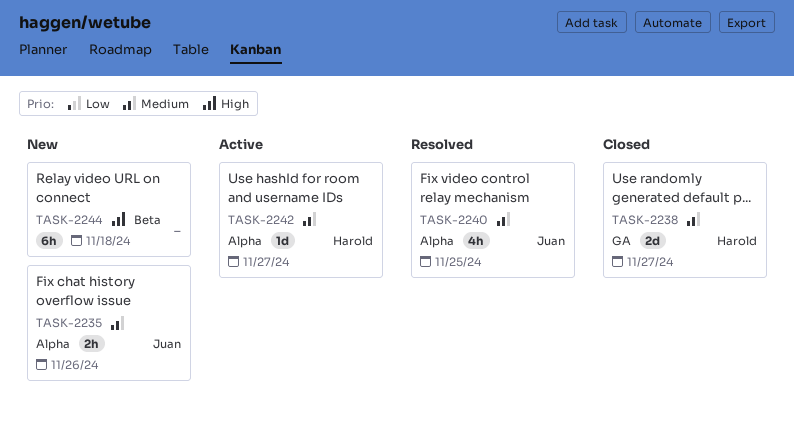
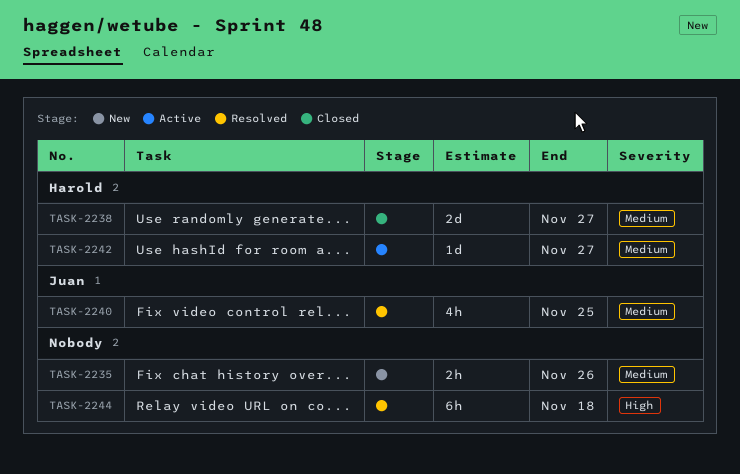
TASK-2235, owner: Juan -> none
TASK-2244, status: New -> Resolved

